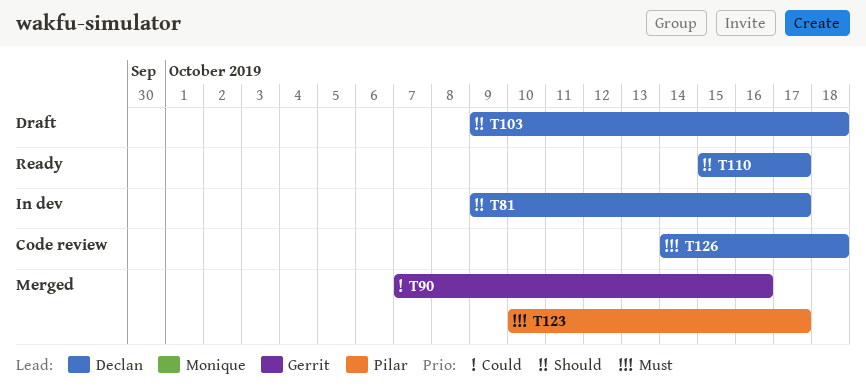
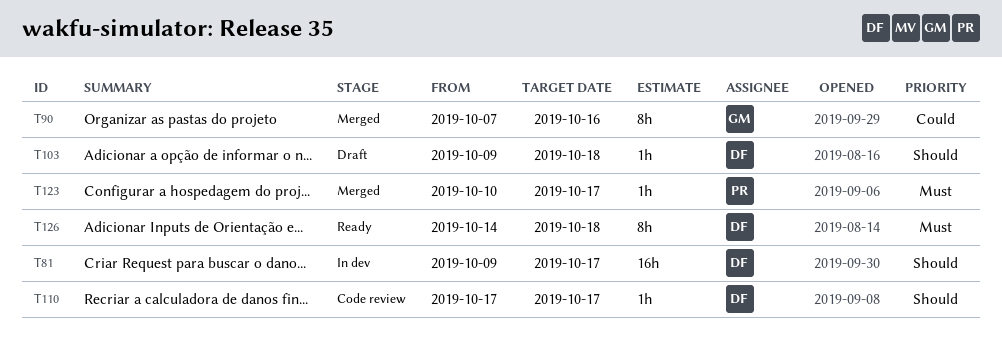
T110, status: Ready -> Code review
T110, start: Oct 15 -> Oct 17
T126, status: Code review -> Ready

